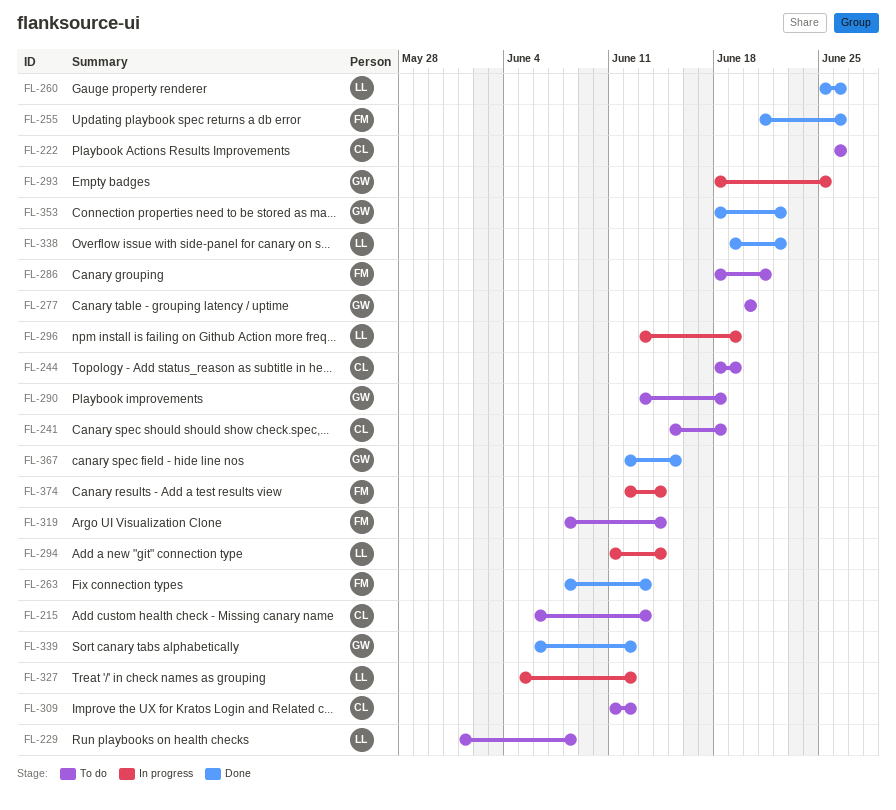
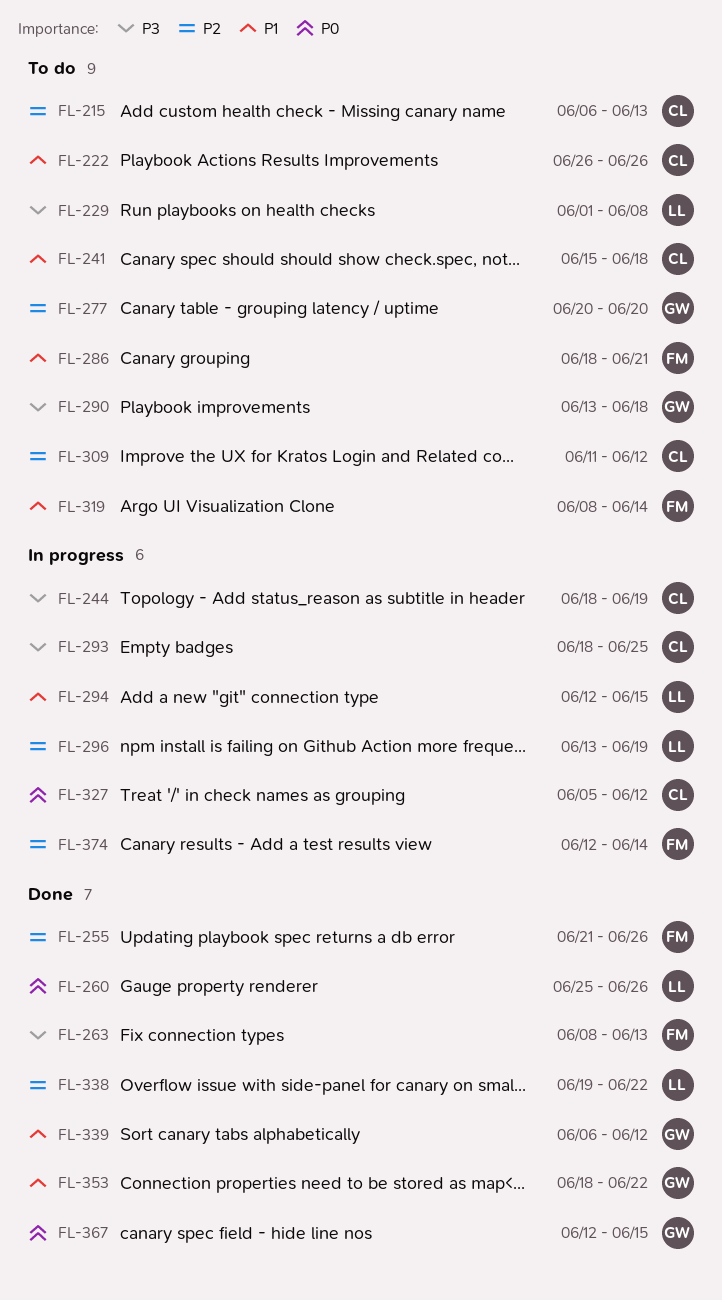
FL-244, status: To do -> In progress
FL-293, owner: GW -> CL
FL-294, start: Jun 11 -> Jun 12
FL-294, due: Jun 14 -> Jun 15
FL-327, owner: LL -> CL

